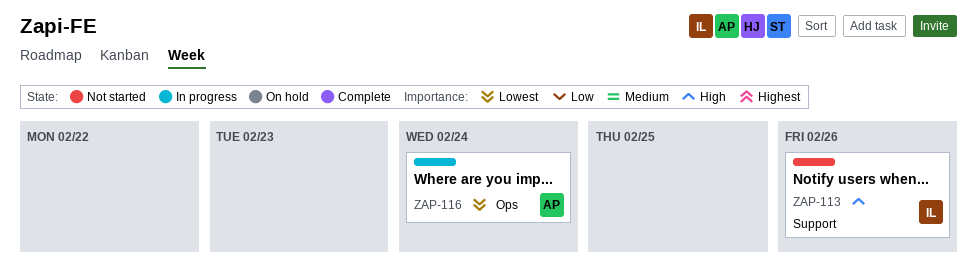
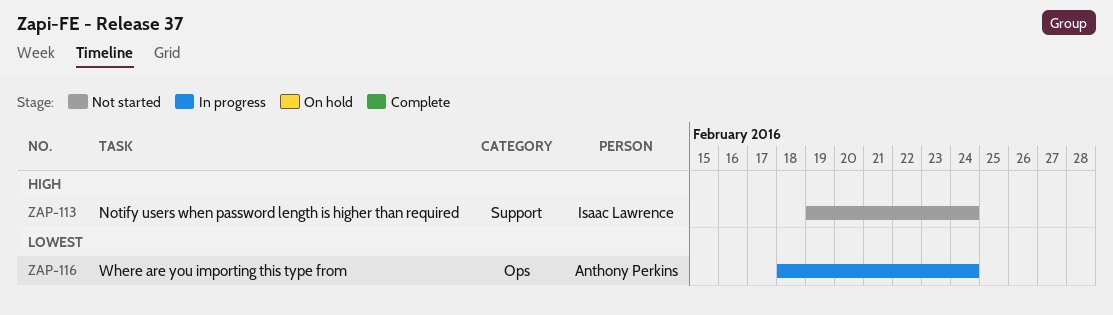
ZAP-113, due: Feb 26 -> Feb 24

